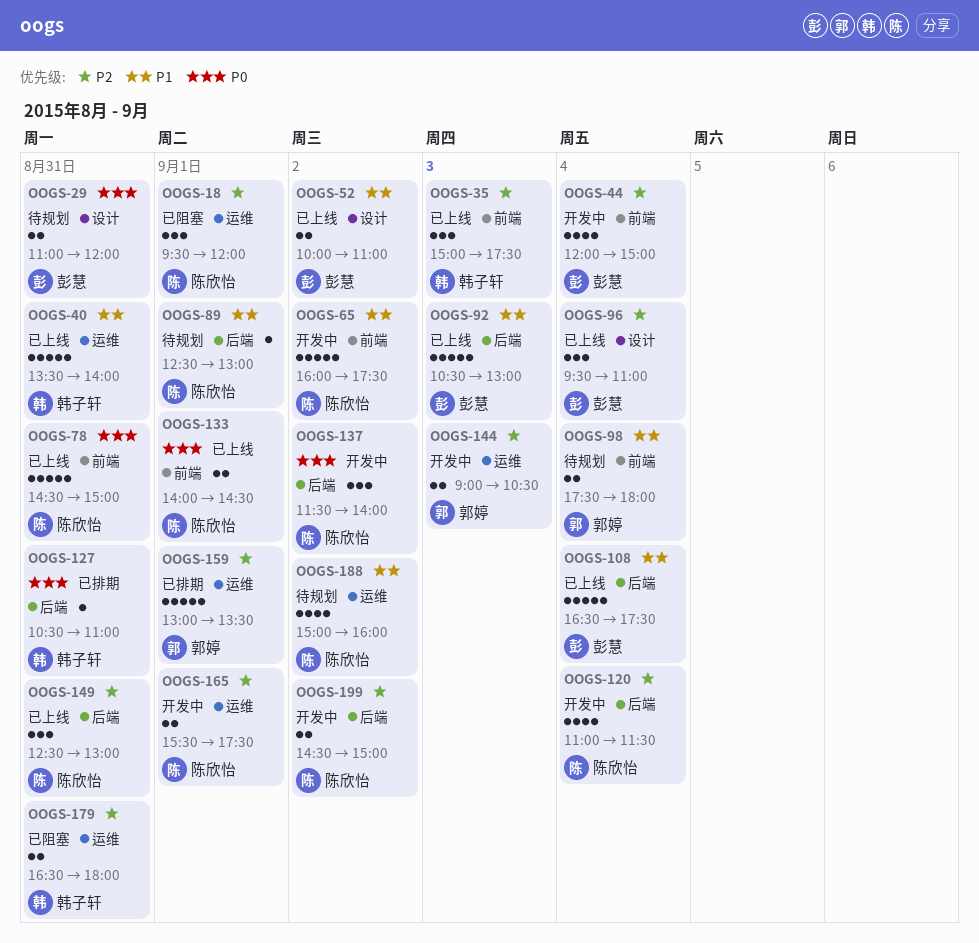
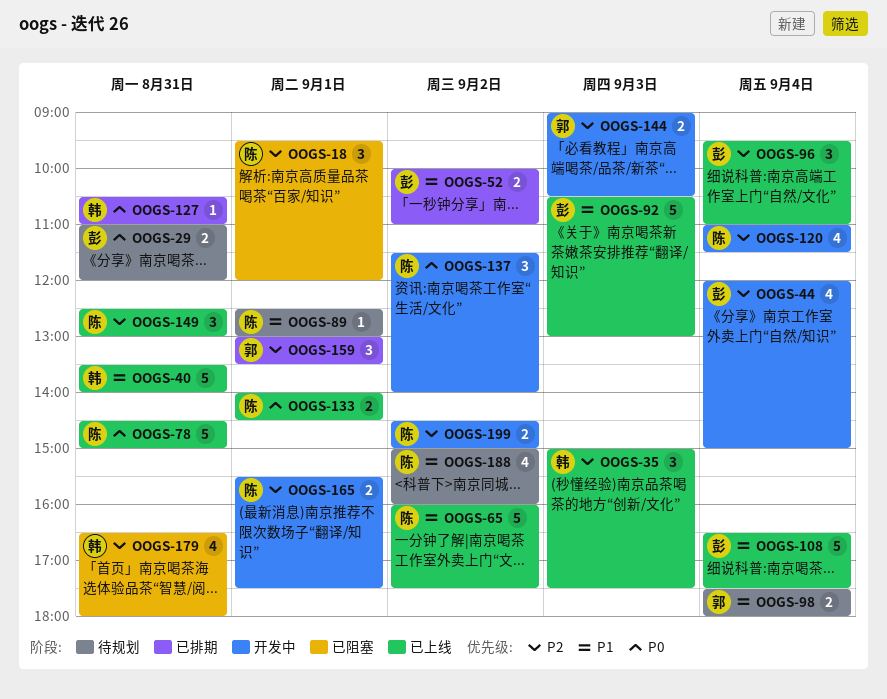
OOGS-52, status: 已上线 -> 已排期
OOGS-65, status: 开发中 -> 已上线
OOGS-159, estimate: 5 -> 3
OOGS-179, estimate: 2 -> 4

